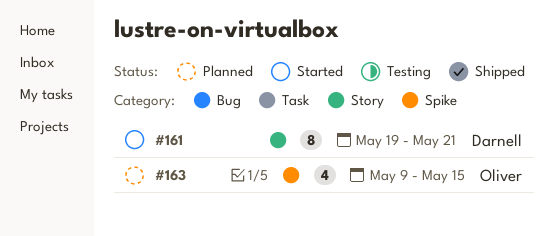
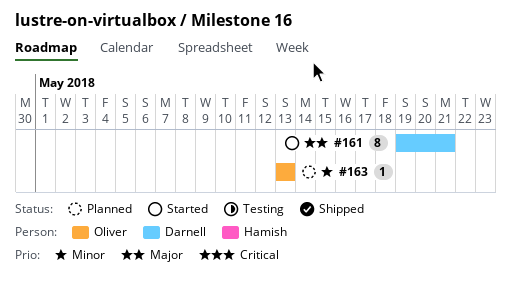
#163, estimate: 4 -> 1
#163, start: May 9 -> May 13
#163, due: May 15 -> May 13

